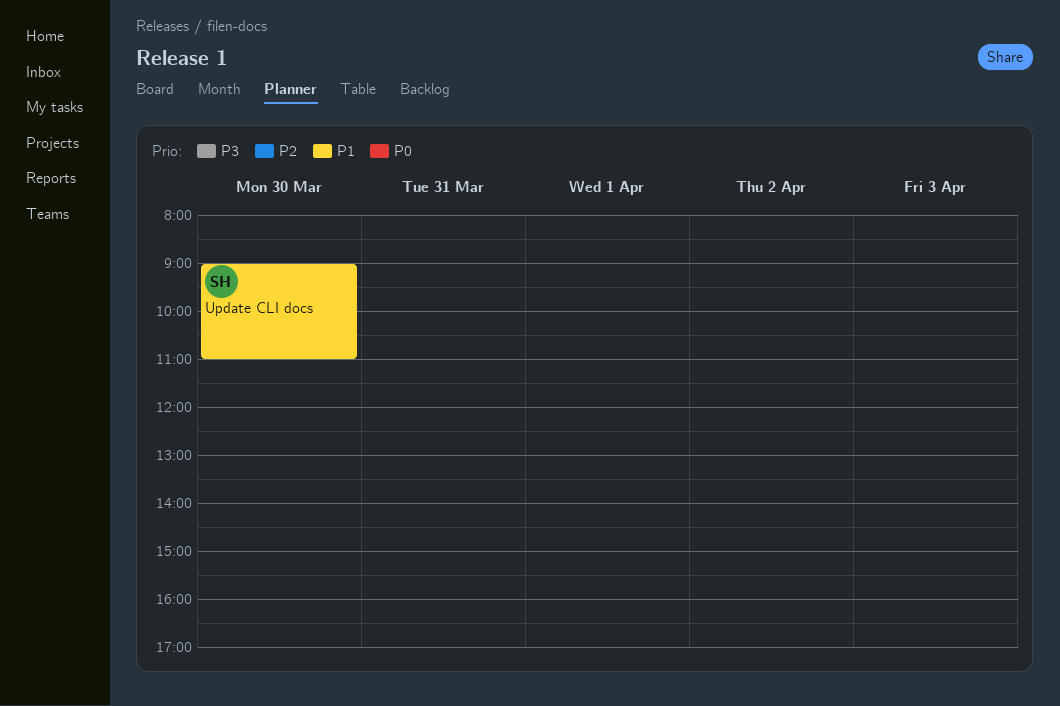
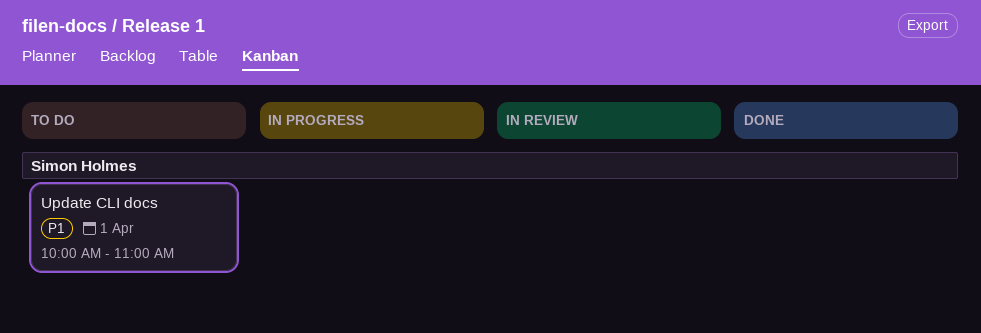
Update CLI docs, day: Mar 30 -> Apr 1
Update CLI docs, begins: 09:00 -> 10:00

